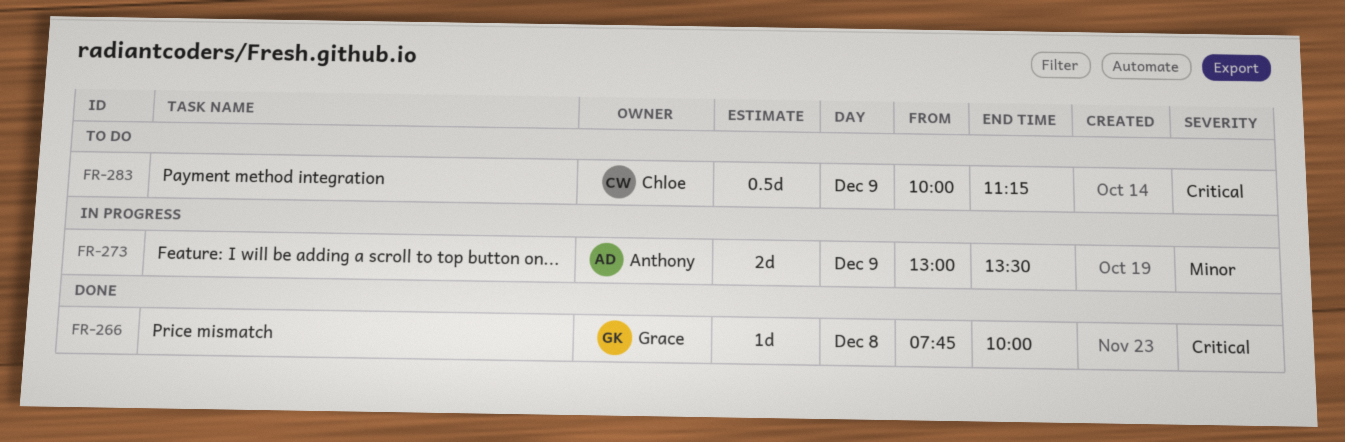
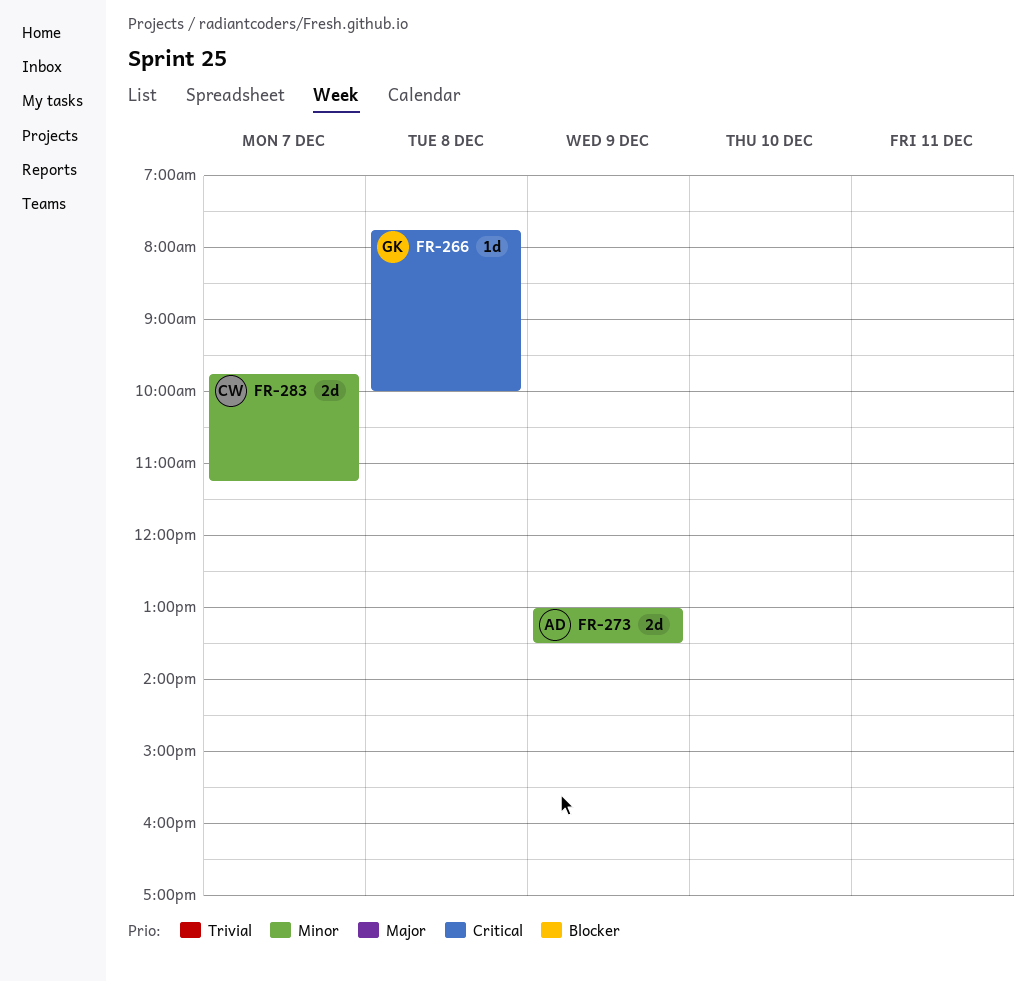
FR-283, priority: Critical -> Minor
FR-283, estimate: 0.5d -> 2d
FR-283, day: Dec 9 -> Dec 7
FR-283, begins: 10:00 -> 09:45

